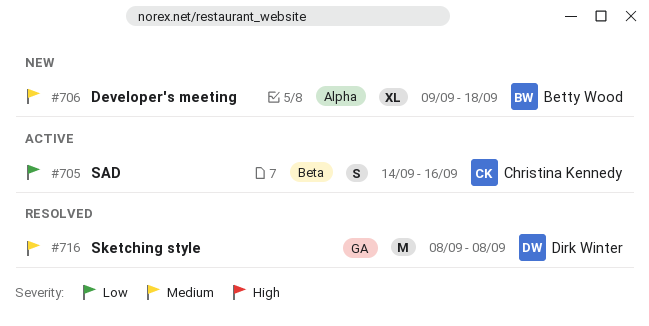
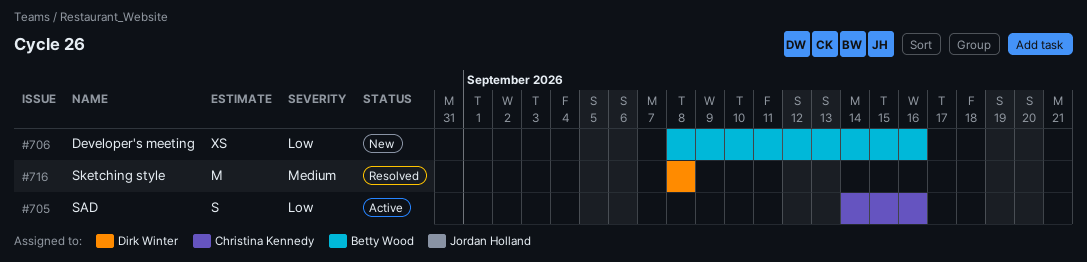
#706, priority: Medium -> Low
#706, estimate: XL -> XS
#706, start: Sep 9 -> Sep 8
#706, due: Sep 18 -> Sep 16

